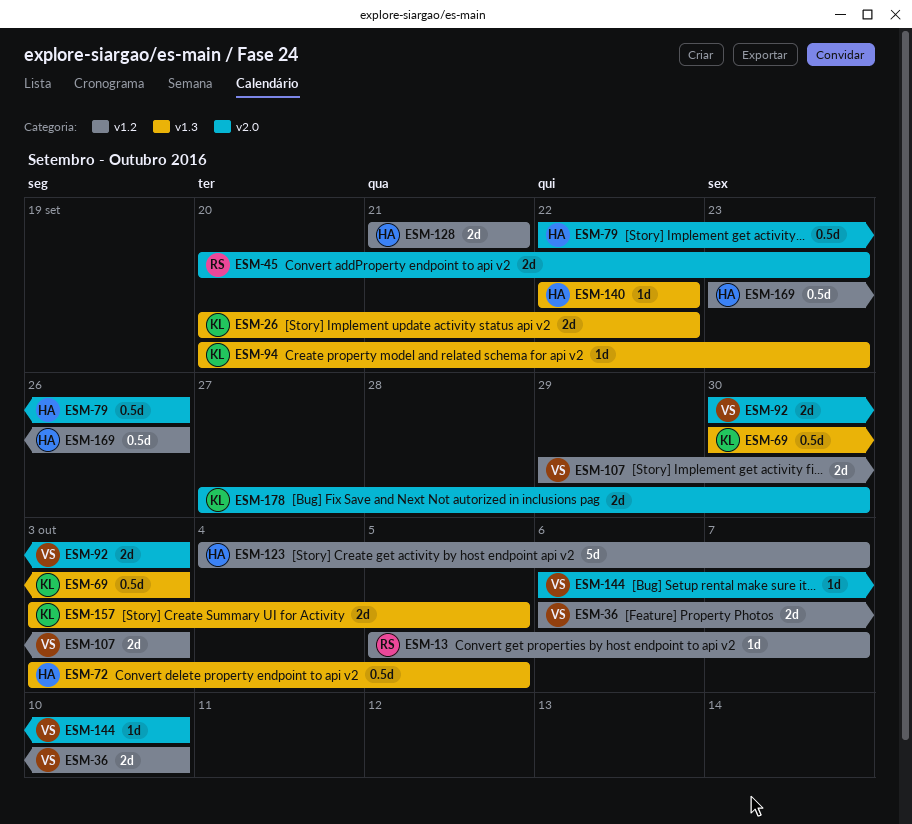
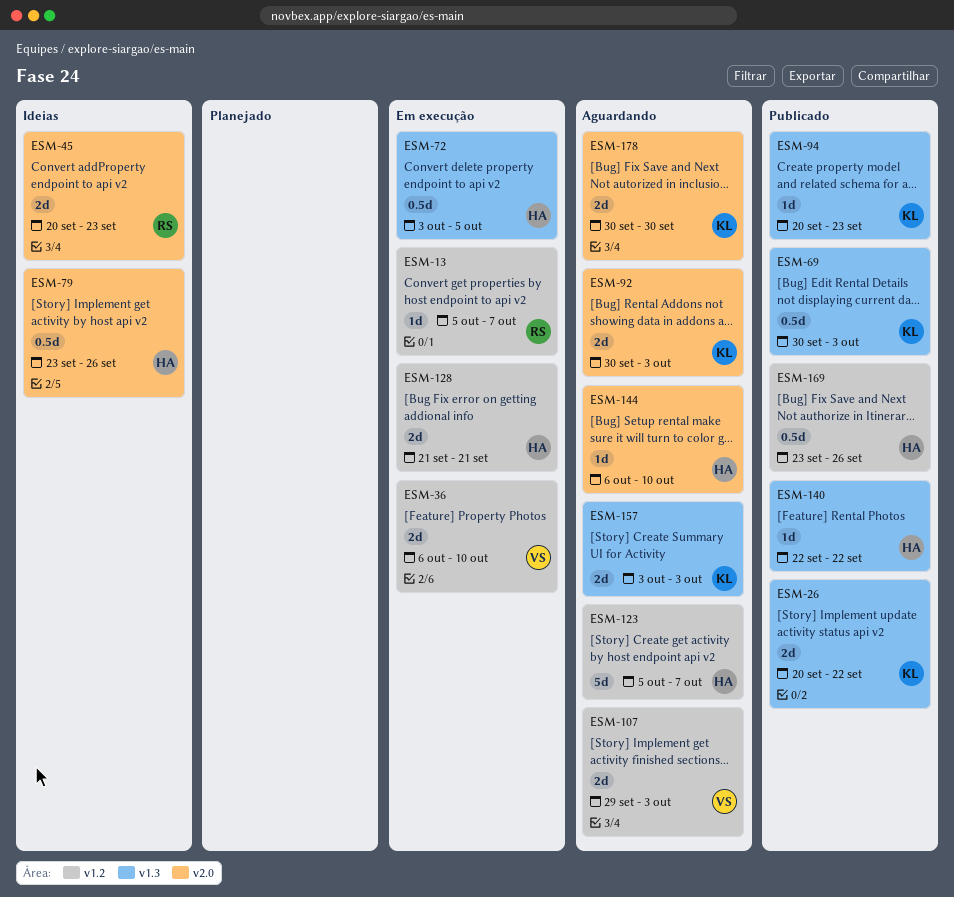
ESM-79, start: Sep 22 -> Sep 23
ESM-92, owner: VS -> KL
ESM-123, start: Oct 4 -> Oct 5
ESM-144, owner: VS -> HA
ESM-157, due: Oct 5 -> Oct 3
ESM-178, start: Sep 27 -> Sep 30

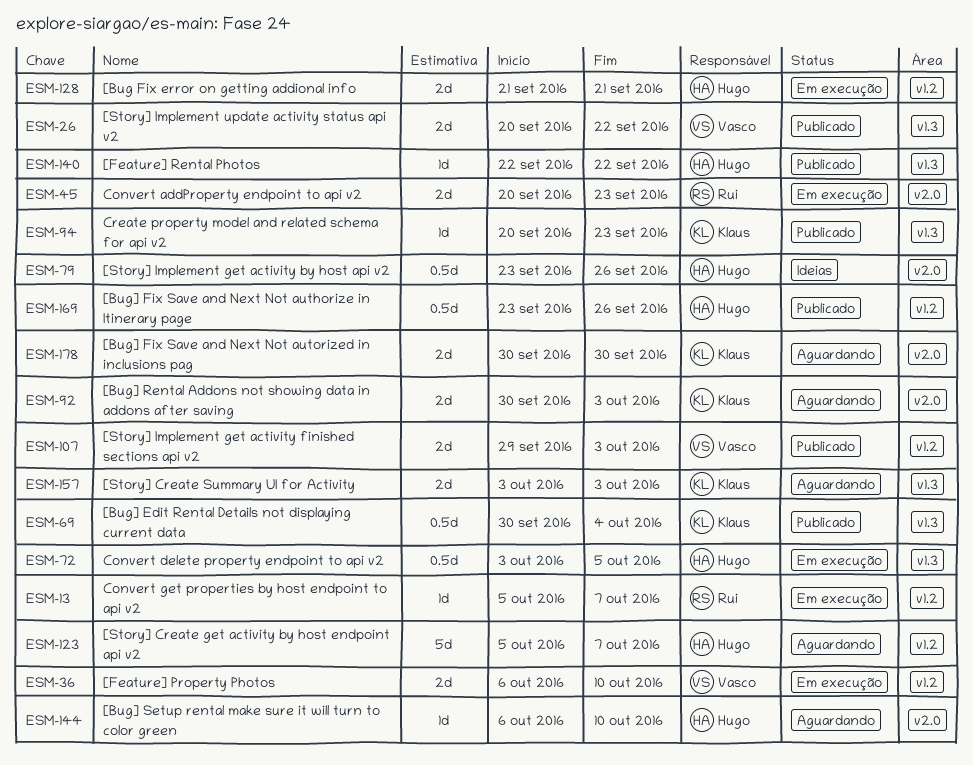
ESM-26, owner: Klaus -> Vasco
ESM-45, status: Ideias -> Em execução
ESM-69, due: Oct 3 -> Oct 4
ESM-107, status: Aguardando -> Publicado

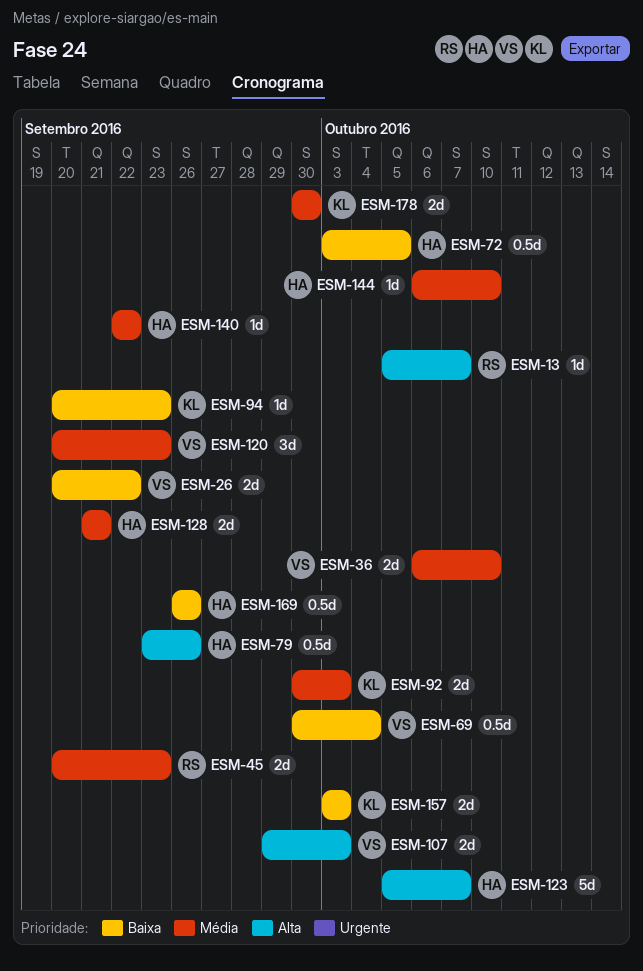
ESM-69, owner: Klaus -> Vasco
ESM-120: none -> present
ESM-169, start: Sep 23 -> Sep 26

